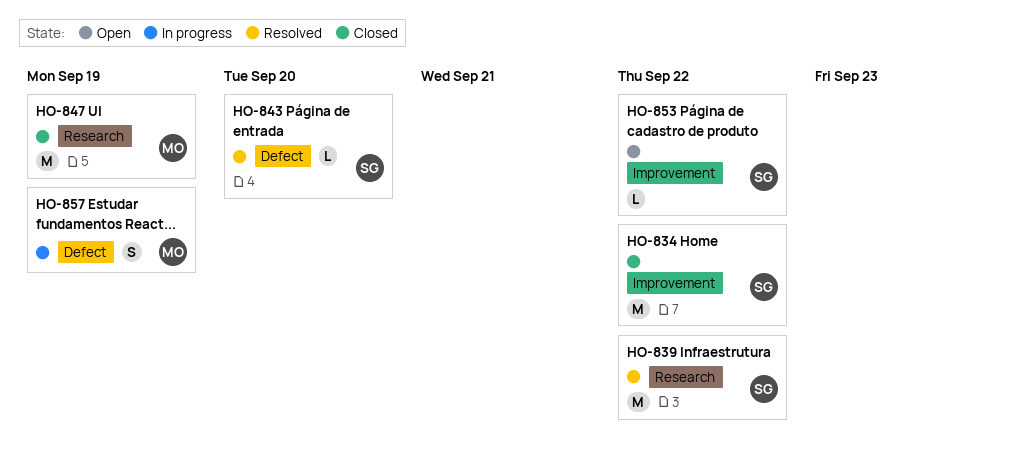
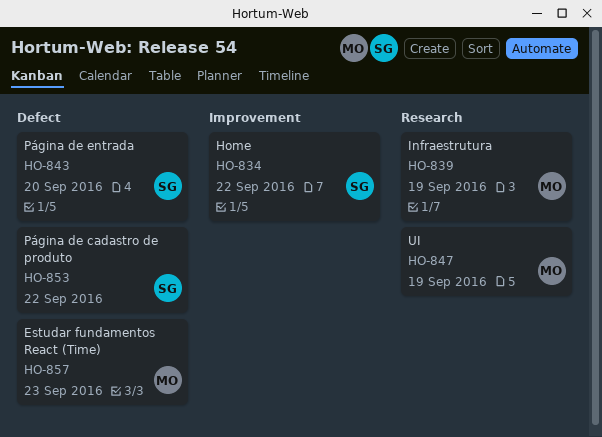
HO-839, owner: SG -> MO
HO-839, due: Sep 22 -> Sep 19
HO-853, label: Improvement -> Defect
HO-857, due: Sep 19 -> Sep 23

